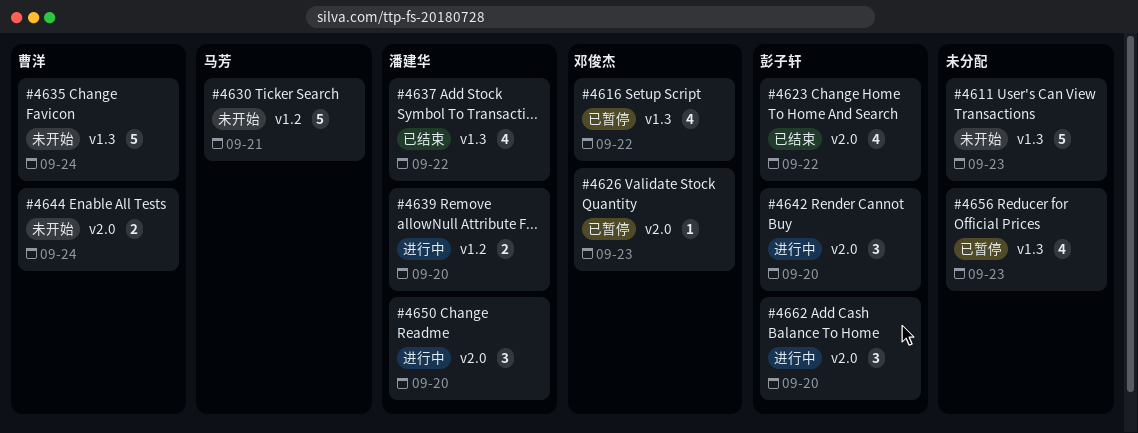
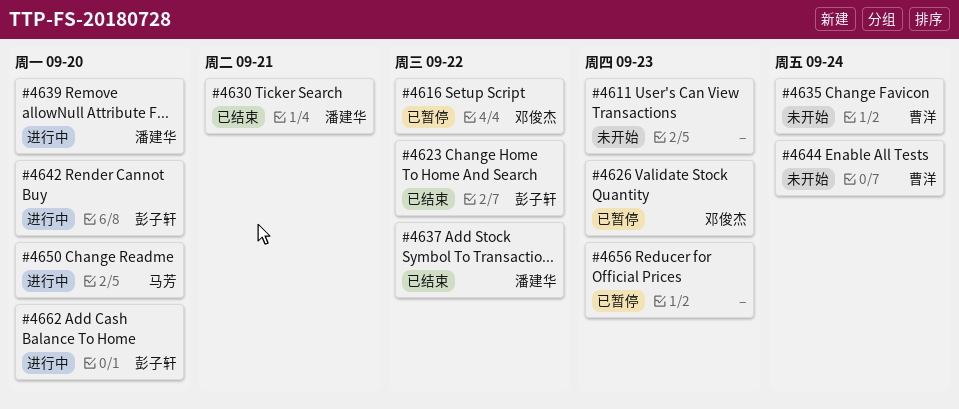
#4630, status: 未开始 -> 已结束
#4630, owner: 马芳 -> 潘建华
#4650, owner: 潘建华 -> 马芳

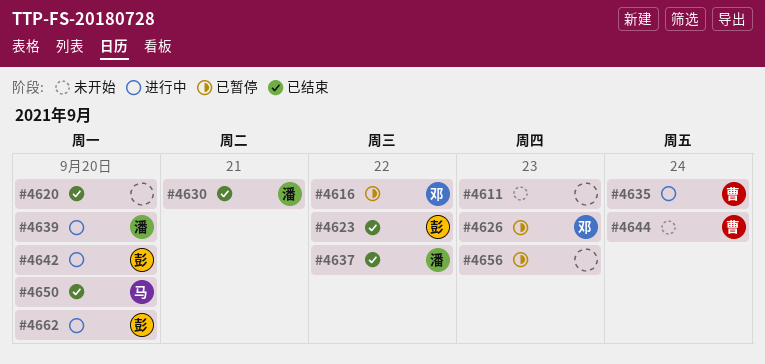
#4620: none -> present
#4635, status: 未开始 -> 进行中
#4650, status: 进行中 -> 已结束

